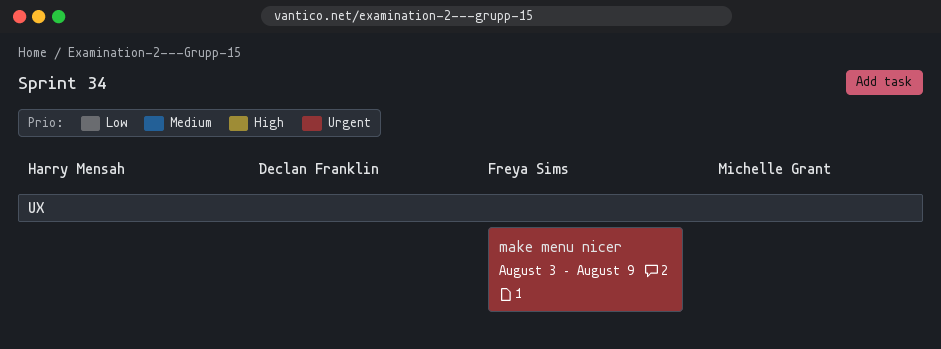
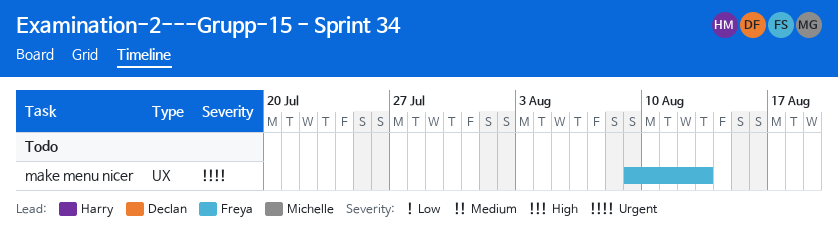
make menu nicer, start: Aug 3 -> Aug 9
make menu nicer, due: Aug 9 -> Aug 13

